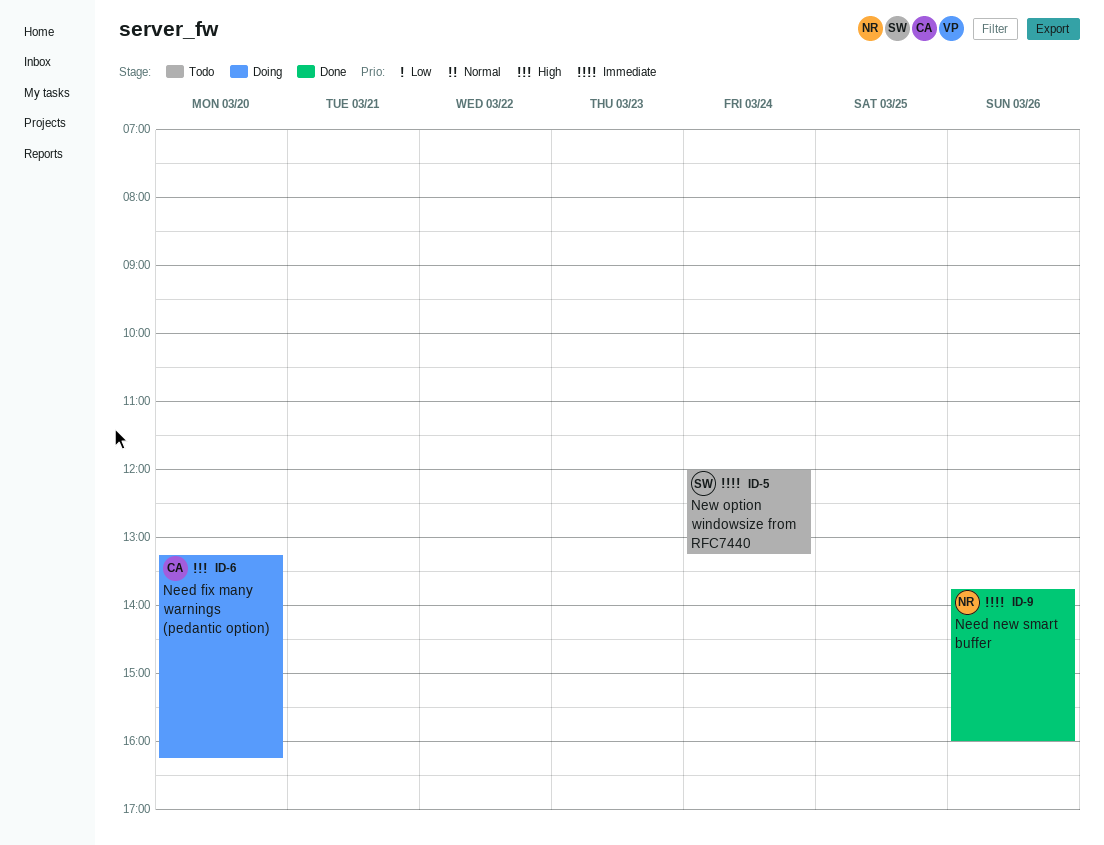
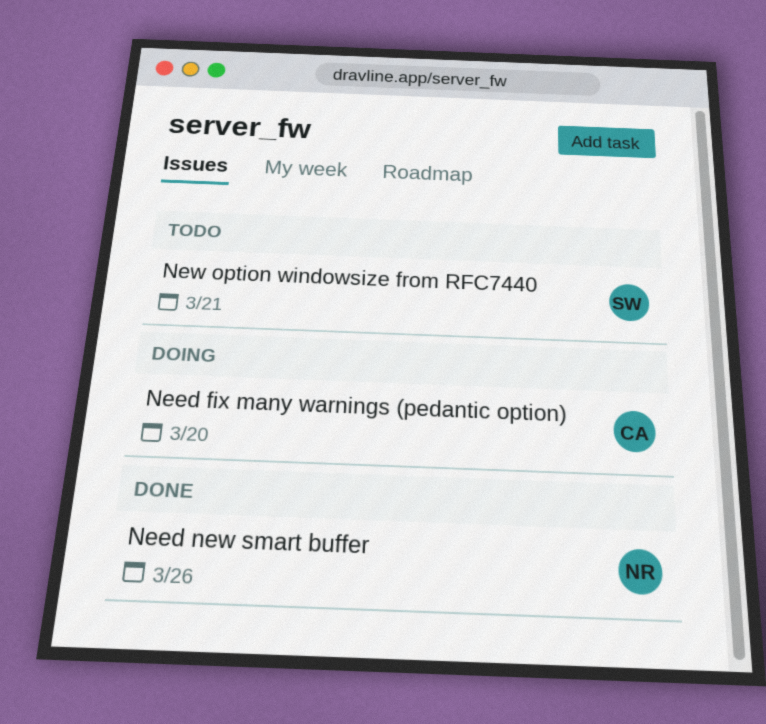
New option windowsize from RFC7440, day: Mar 24 -> Mar 21

